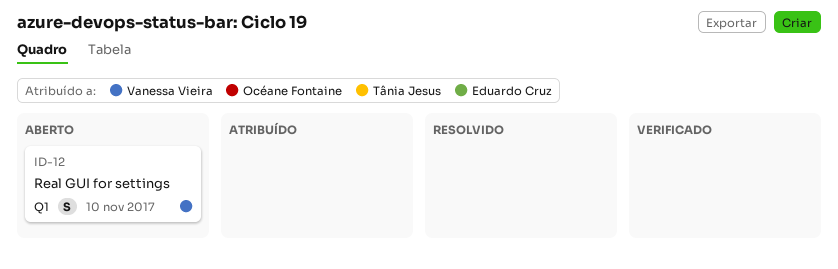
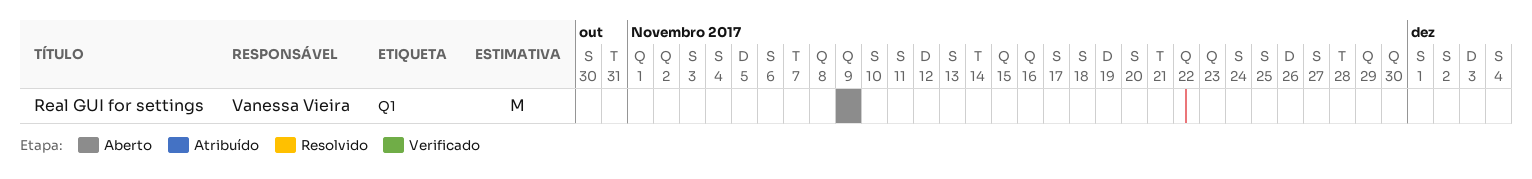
Real GUI for settings, estimate: S -> M
Real GUI for settings, due: Nov 10 -> Nov 9

